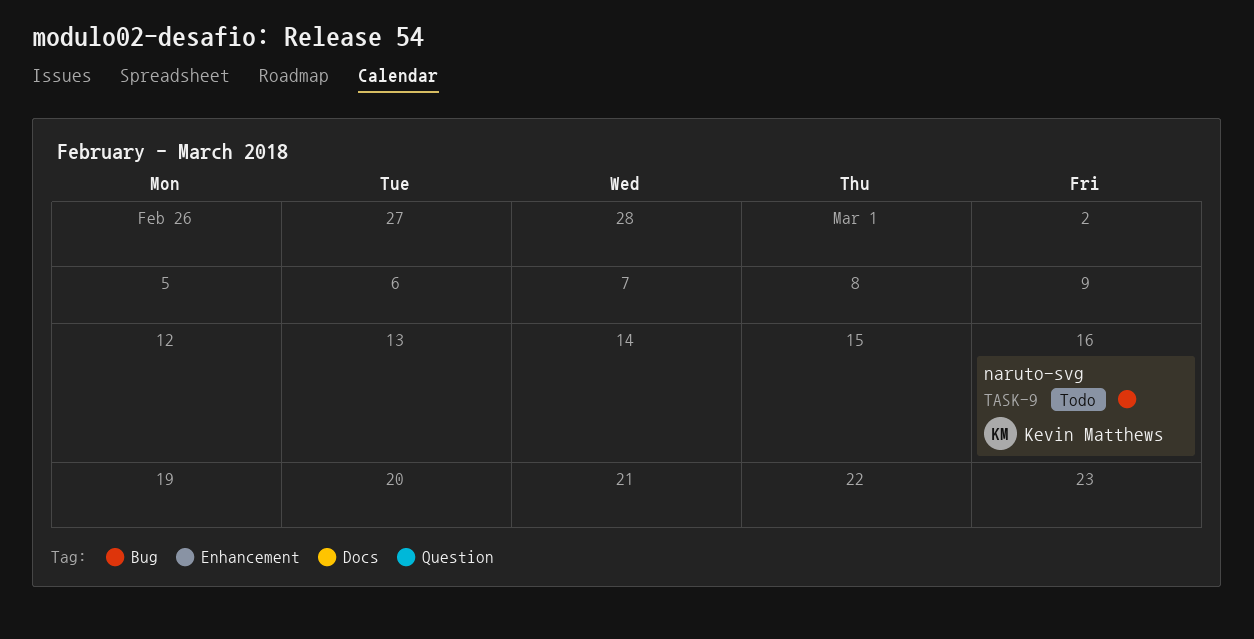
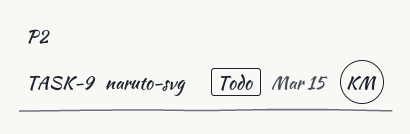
TASK-9, due: Mar 16 -> Mar 15

